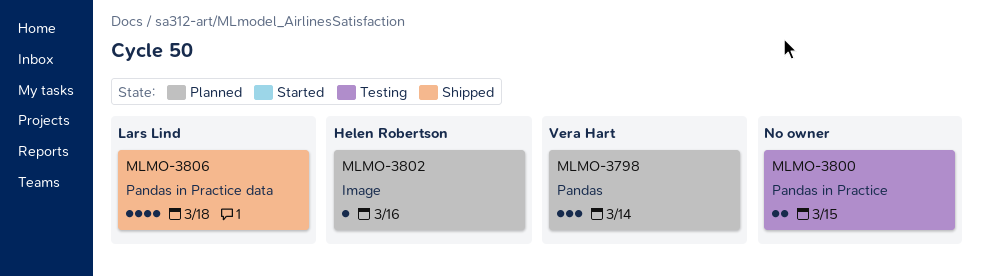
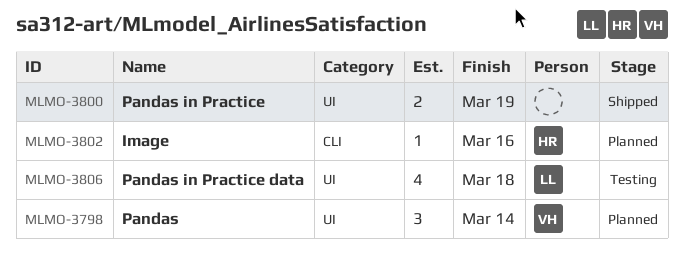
MLMO-3800, status: Testing -> Shipped
MLMO-3800, due: Mar 15 -> Mar 19
MLMO-3806, status: Shipped -> Testing

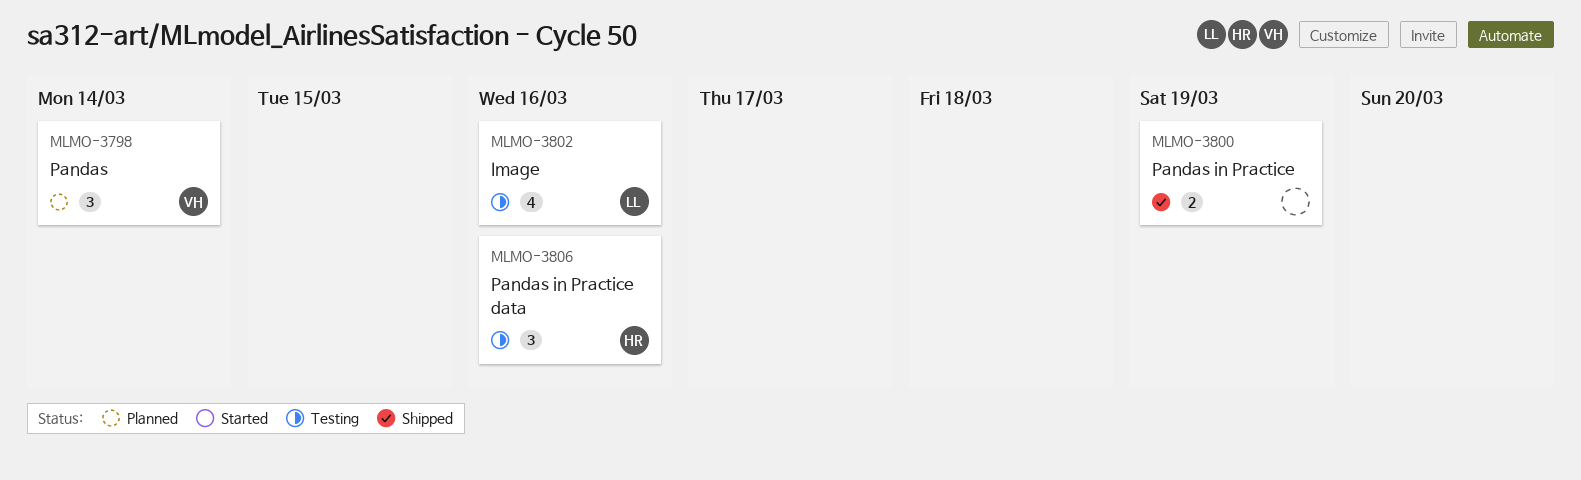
MLMO-3802, status: Planned -> Testing
MLMO-3802, owner: HR -> LL
MLMO-3802, estimate: 1 -> 4
MLMO-3806, owner: LL -> HR
MLMO-3806, estimate: 4 -> 3
MLMO-3806, due: Mar 18 -> Mar 16

